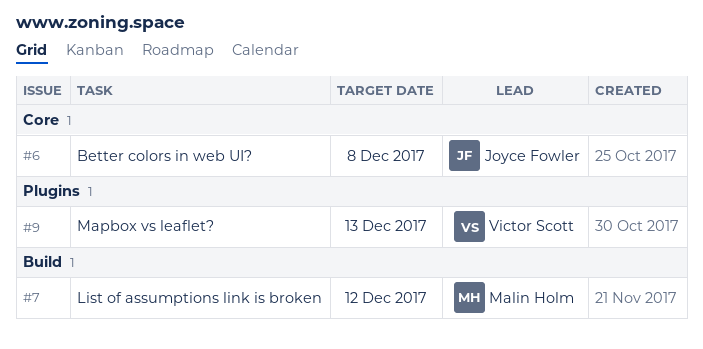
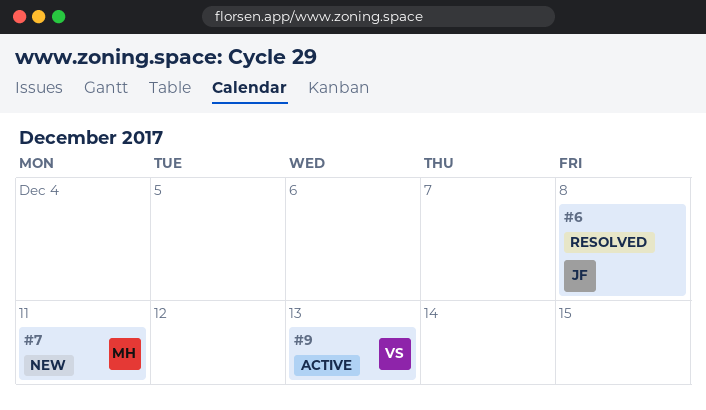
#7, due: Dec 12 -> Dec 11

